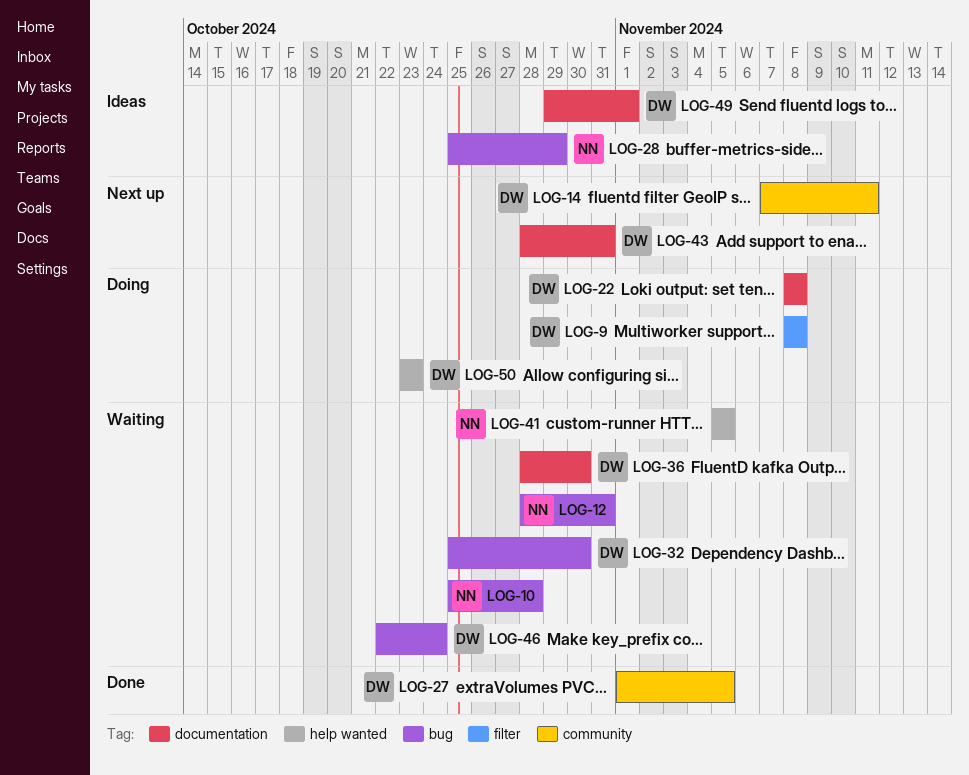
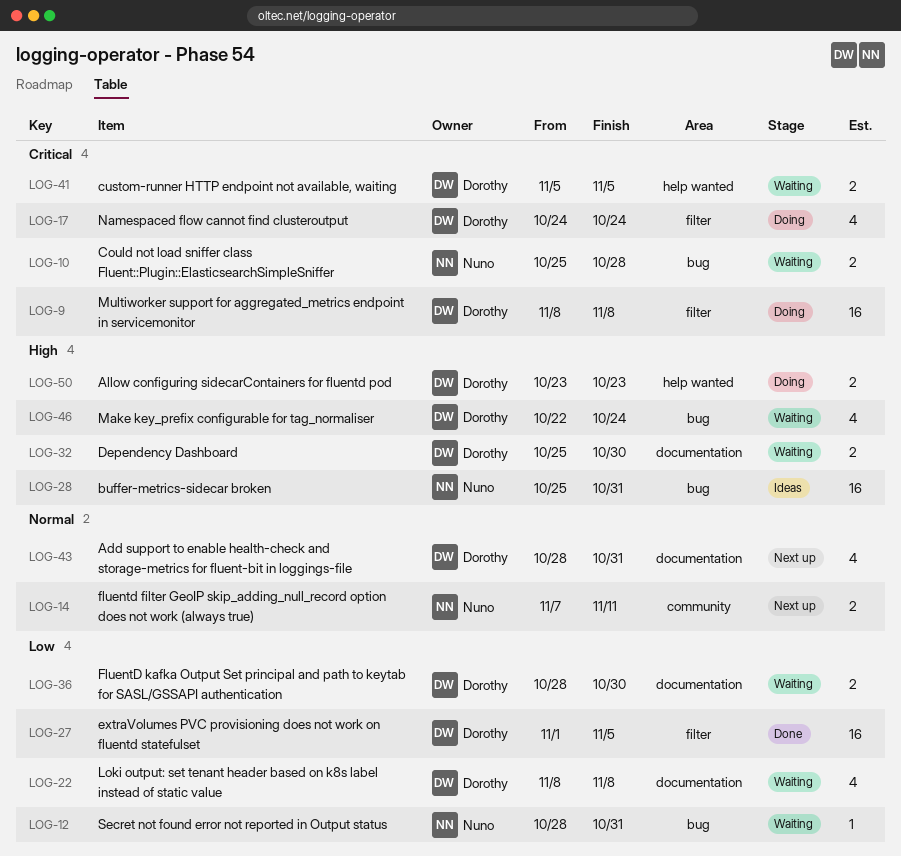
LOG-14, owner: Dorothy -> Nuno
LOG-17: none -> present
LOG-22, status: Doing -> Waiting
LOG-27, label: community -> filter
LOG-28, due: Oct 29 -> Oct 31
LOG-32, label: bug -> documentation
LOG-41, owner: Nuno -> Dorothy
LOG-49: present -> none

